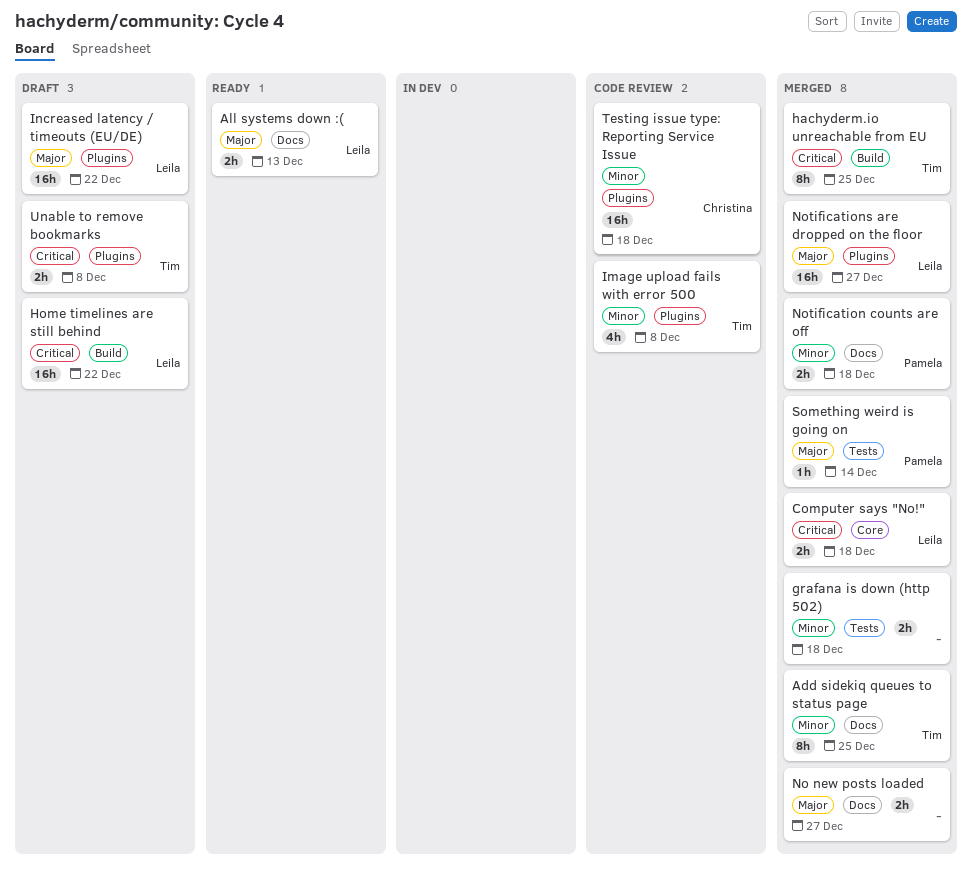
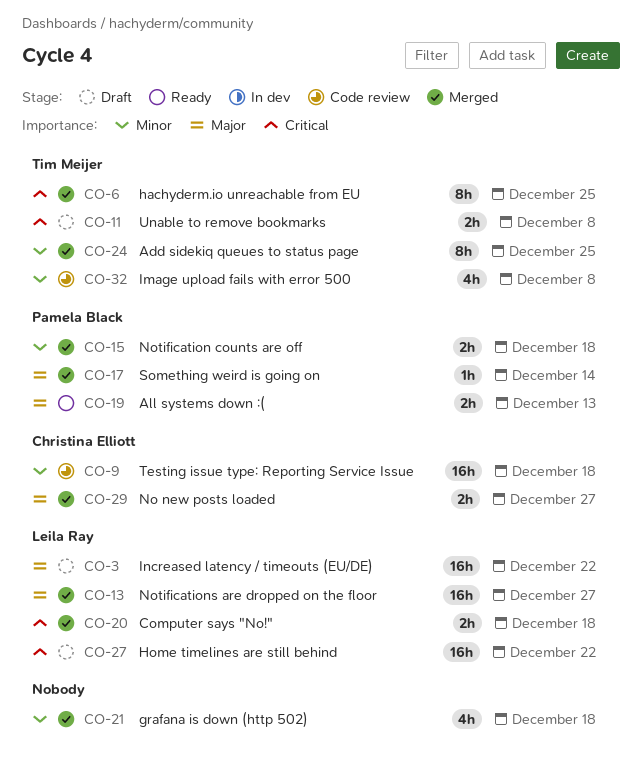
All systems down :(, owner: Leila Ray -> Pamela Black
grafana is down (http 502), estimate: 2h -> 4h
No new posts loaded, owner: none -> Christina Elliott

